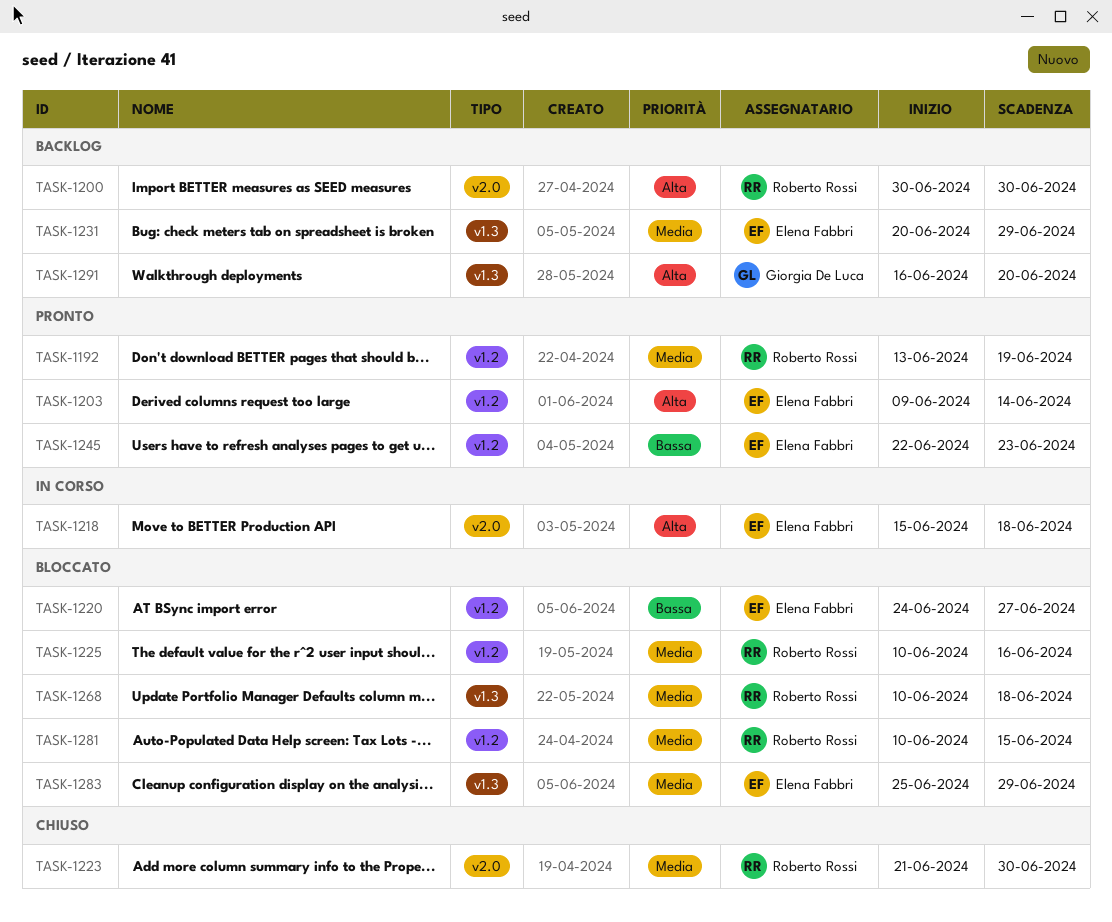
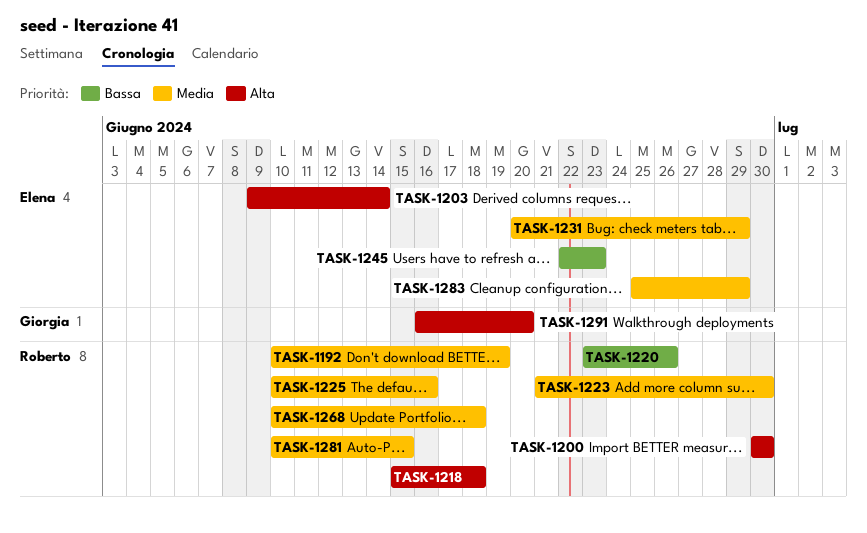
TASK-1192, start: Jun 13 -> Jun 10
TASK-1218, owner: Elena Fabbri -> Roberto Rossi
TASK-1220, owner: Elena Fabbri -> Roberto Rossi
TASK-1220, start: Jun 24 -> Jun 23
TASK-1220, due: Jun 27 -> Jun 26

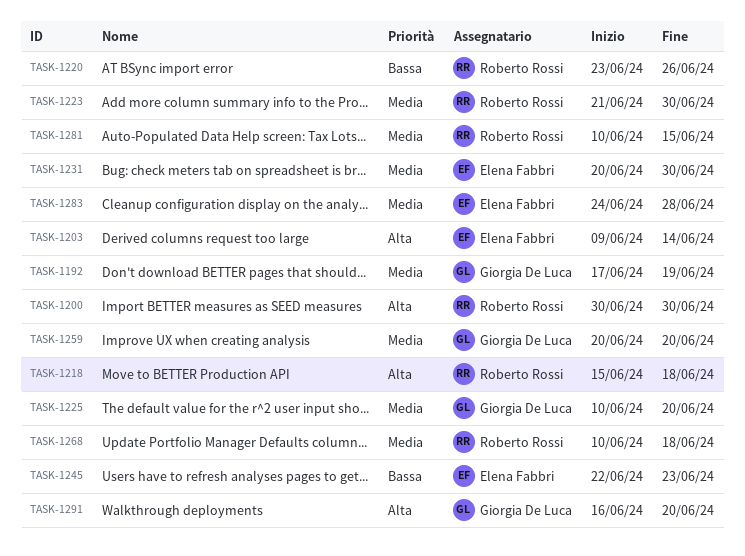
TASK-1192, owner: Roberto Rossi -> Giorgia De Luca
TASK-1192, start: Jun 10 -> Jun 17
TASK-1225, owner: Roberto Rossi -> Giorgia De Luca
TASK-1225, due: Jun 16 -> Jun 20
TASK-1231, due: Jun 29 -> Jun 30
TASK-1259: none -> present
TASK-1283, start: Jun 25 -> Jun 24
TASK-1283, due: Jun 29 -> Jun 28

